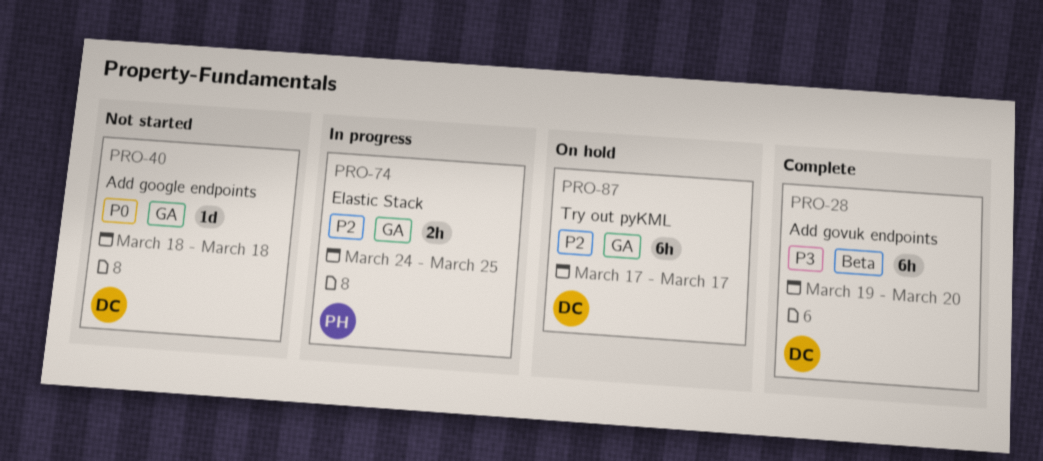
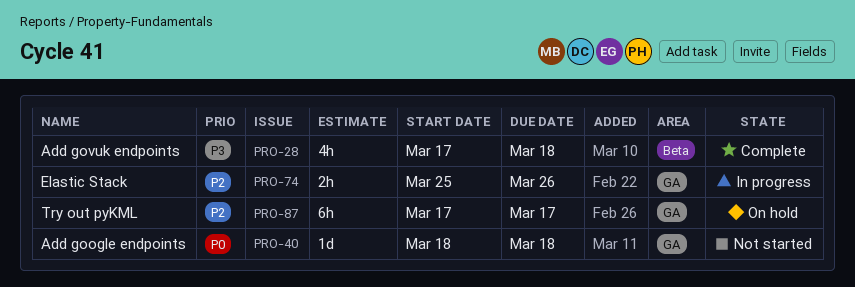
PRO-28, estimate: 6h -> 4h
PRO-28, start: Mar 19 -> Mar 17
PRO-28, due: Mar 20 -> Mar 18
PRO-74, start: Mar 24 -> Mar 25
PRO-74, due: Mar 25 -> Mar 26

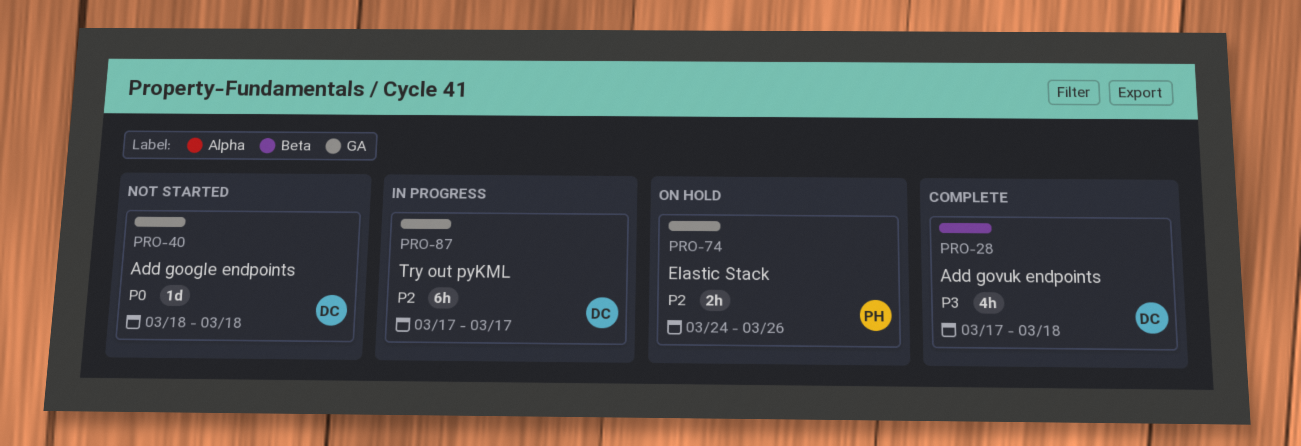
PRO-74, status: In progress -> On hold
PRO-74, start: Mar 25 -> Mar 24
PRO-87, status: On hold -> In progress

